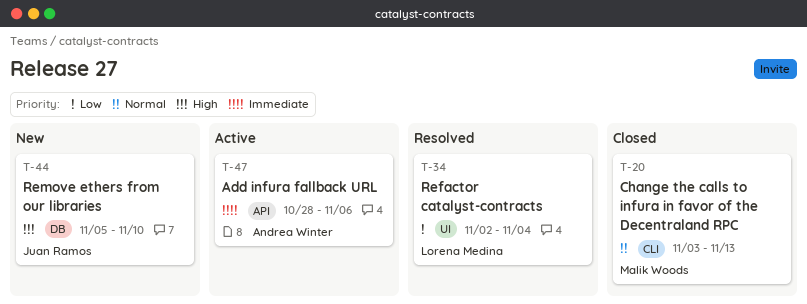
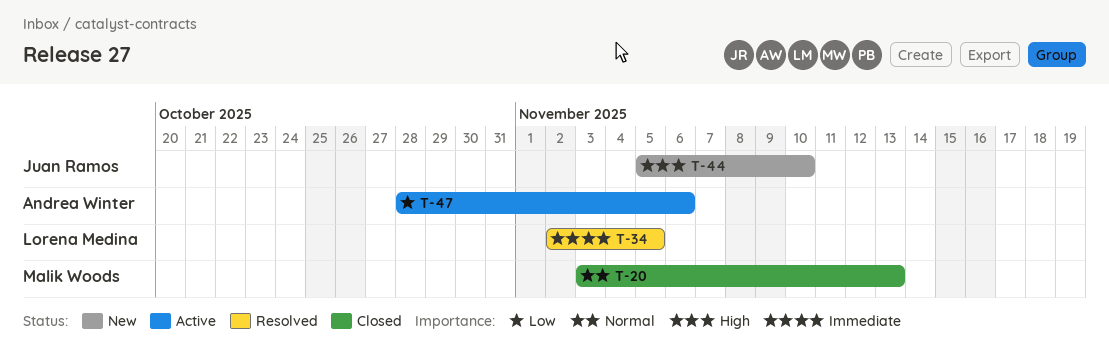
T-34, priority: Low -> Immediate
T-34, due: Nov 4 -> Nov 5
T-47, priority: Immediate -> Low

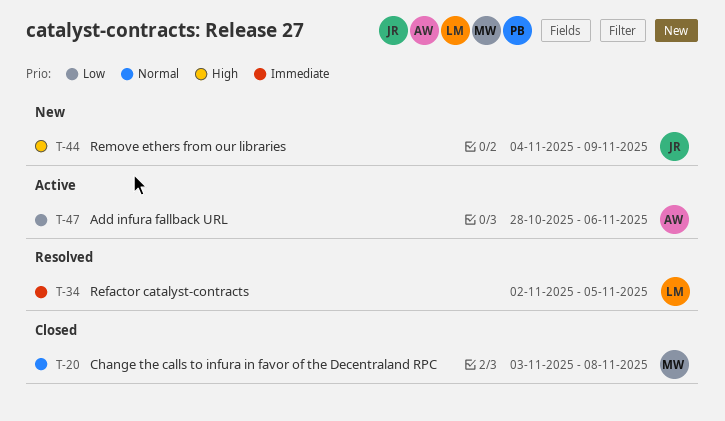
T-20, due: Nov 13 -> Nov 8
T-44, start: Nov 5 -> Nov 4
T-44, due: Nov 10 -> Nov 9

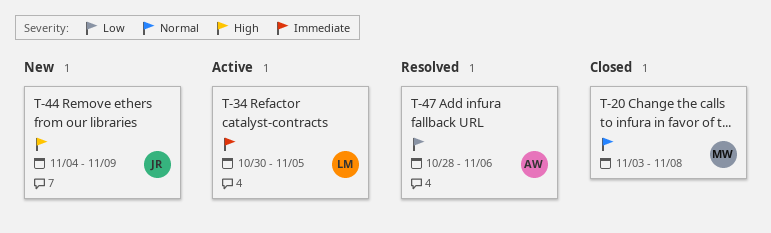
T-34, status: Resolved -> Active
T-34, start: Nov 2 -> Oct 30
T-47, status: Active -> Resolved

